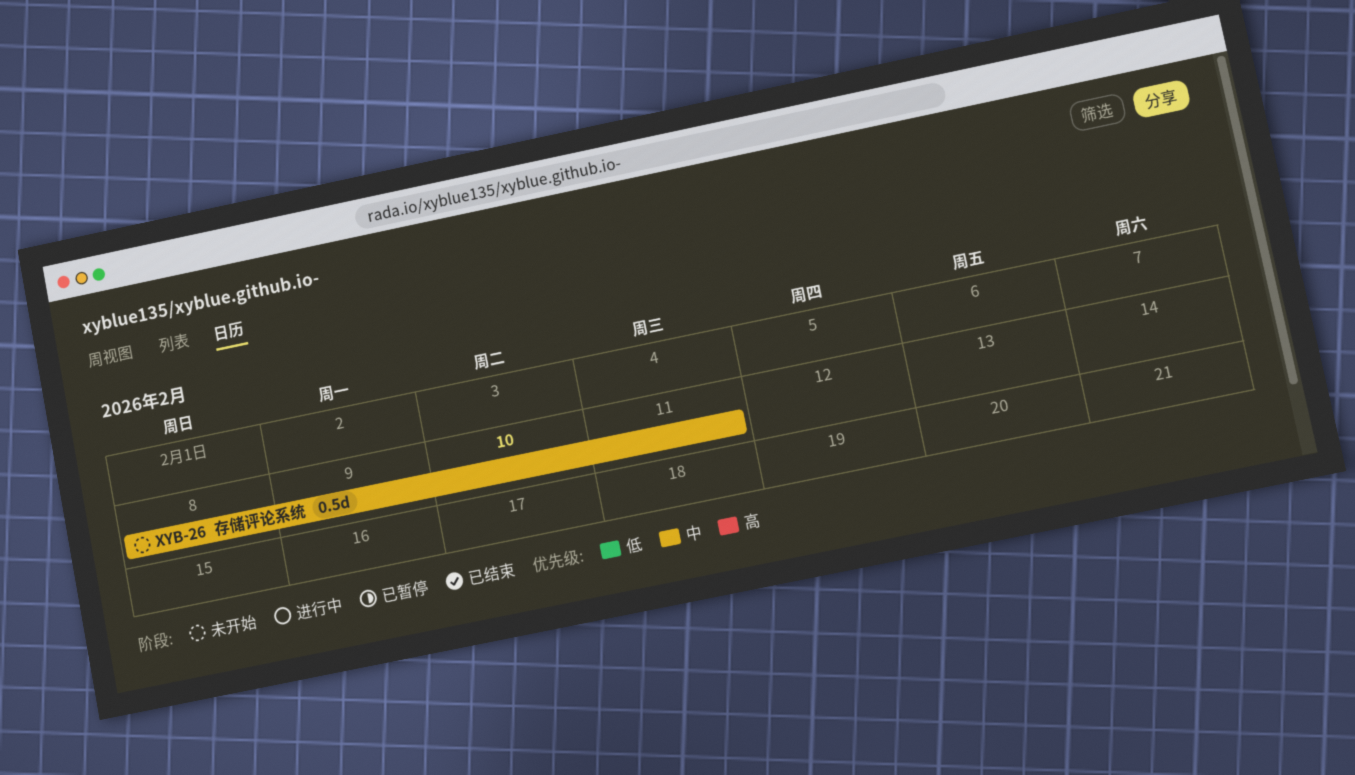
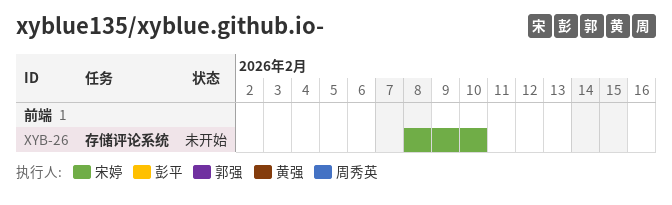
XYB-26, due: Feb 11 -> Feb 10

